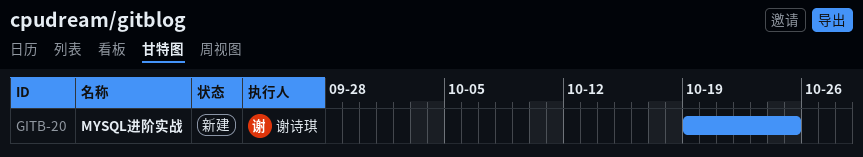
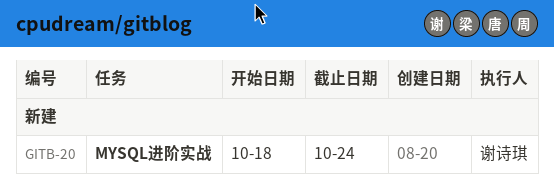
GITB-20, start: Oct 19 -> Oct 18
GITB-20, due: Oct 25 -> Oct 24

